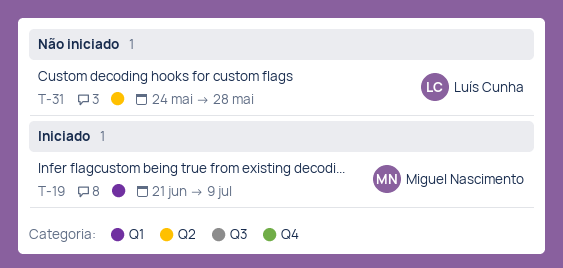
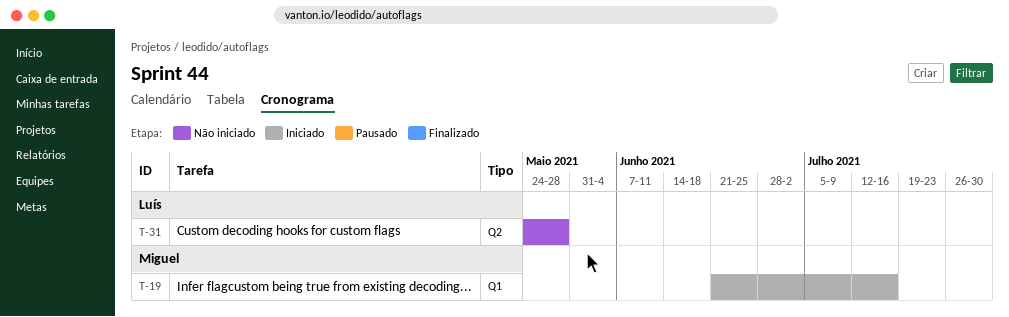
T-19, due: Jul 9 -> Jul 16

